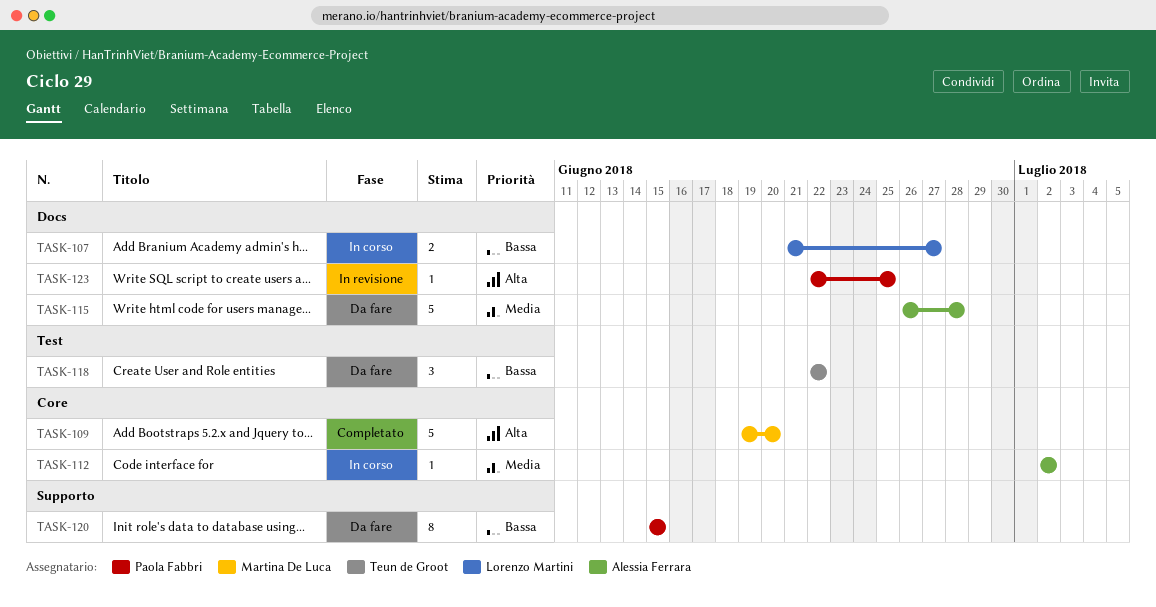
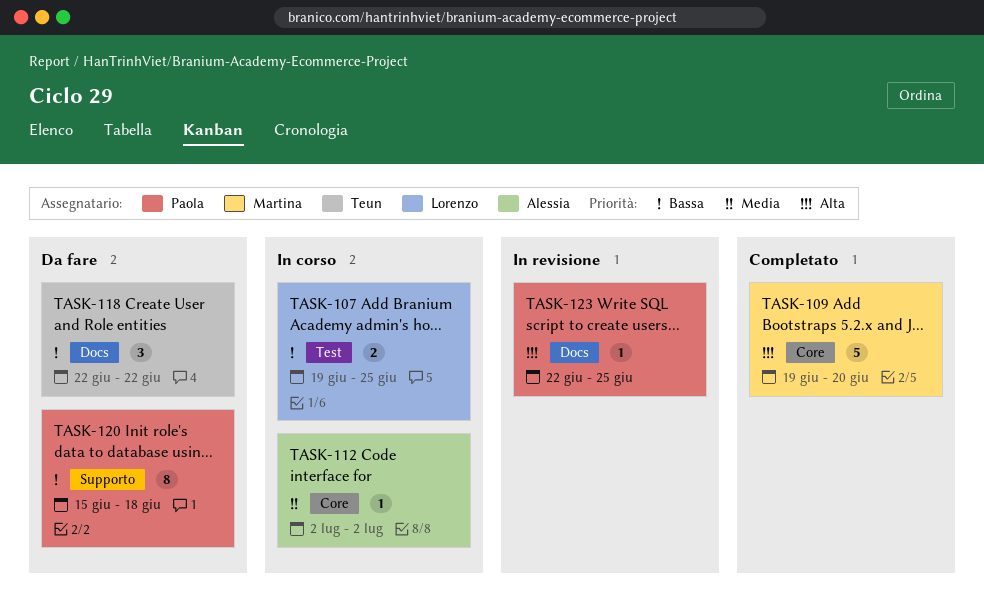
TASK-107, label: Docs -> Test
TASK-107, start: Jun 21 -> Jun 19
TASK-107, due: Jun 27 -> Jun 25
TASK-115: present -> none
TASK-118, label: Test -> Docs
TASK-120, due: Jun 15 -> Jun 18

